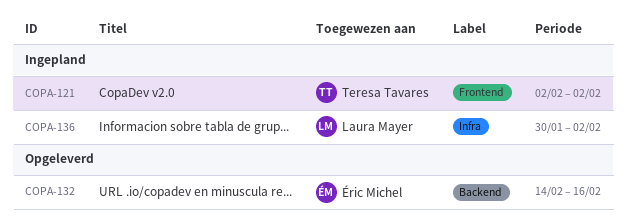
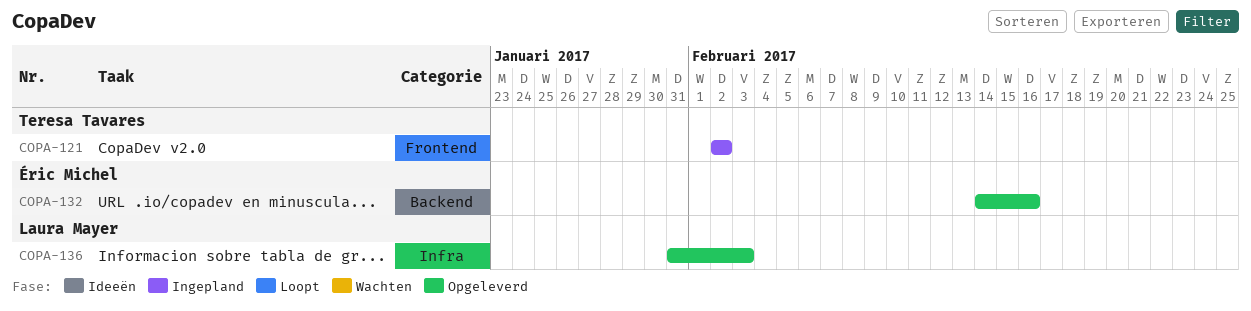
COPA-136, status: Ingepland -> Opgeleverd
COPA-136, start: Jan 30 -> Jan 31
COPA-136, due: Feb 2 -> Feb 3

